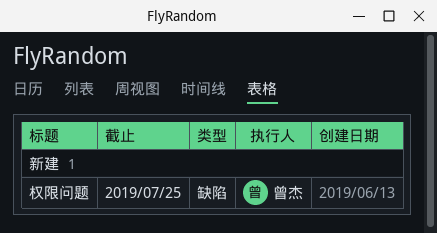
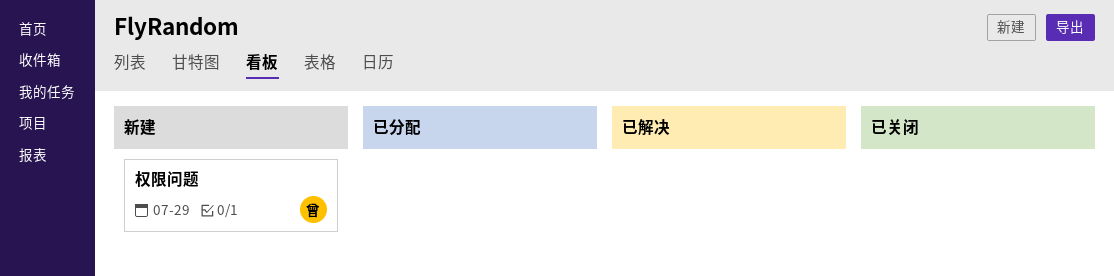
权限问题, due: Jul 25 -> Jul 29

